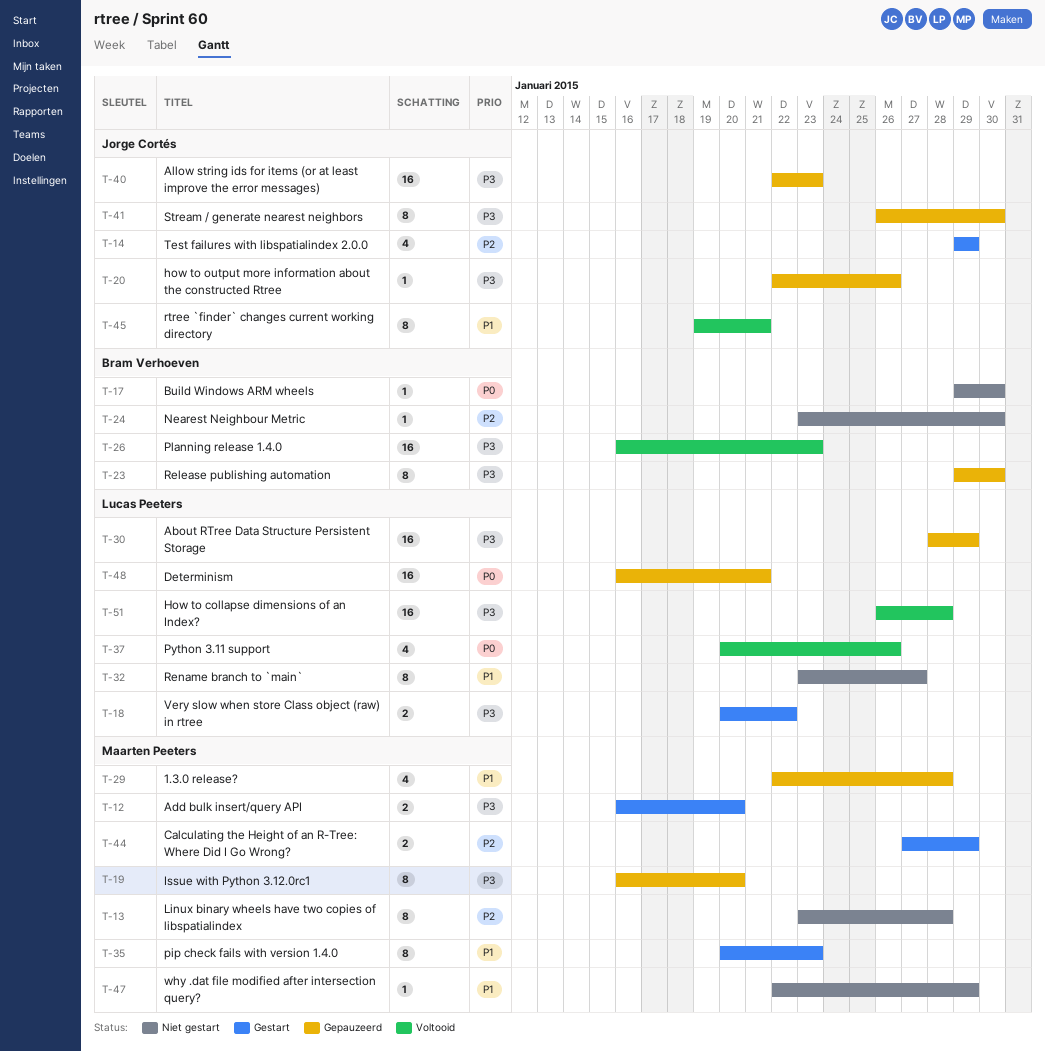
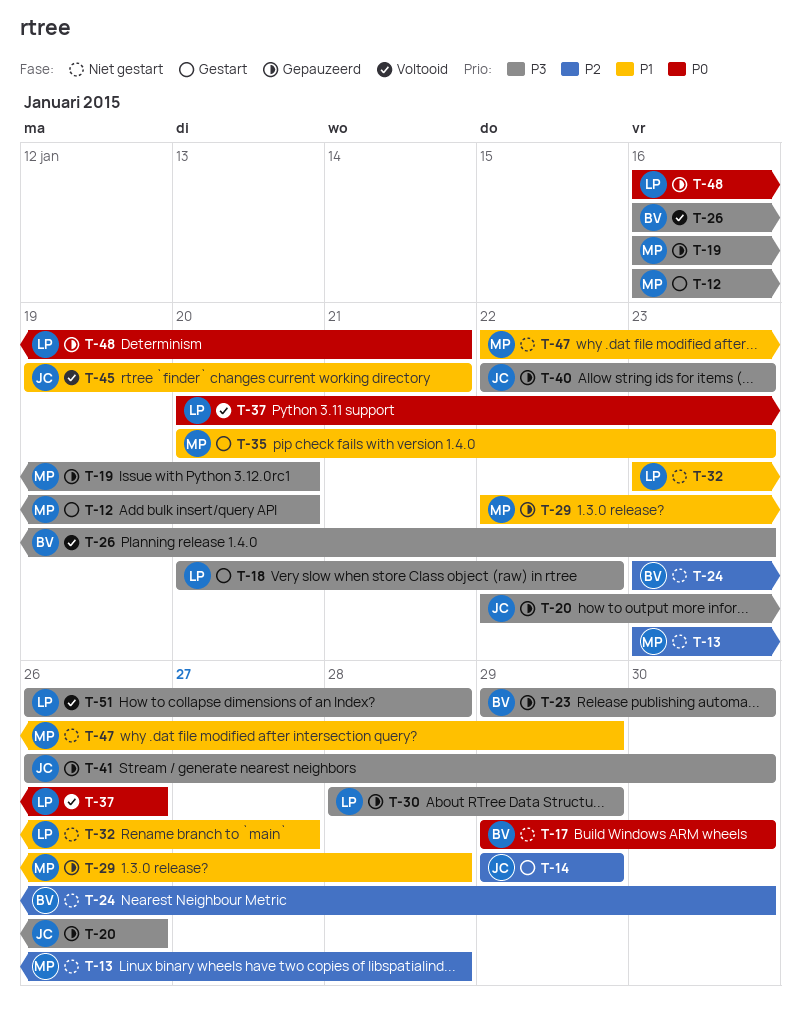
T-44: present -> none

